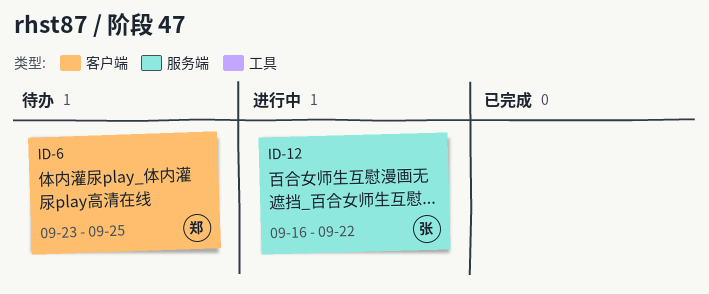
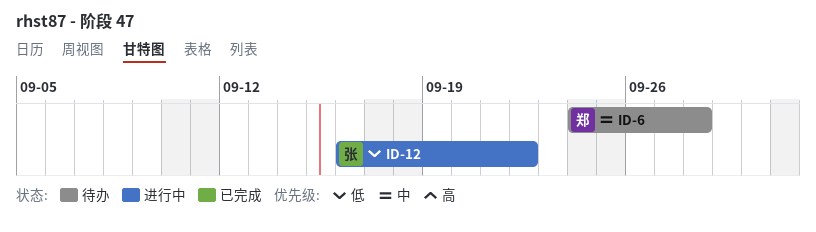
ID-6, start: Sep 23 -> Sep 24
ID-6, due: Sep 25 -> Sep 28

